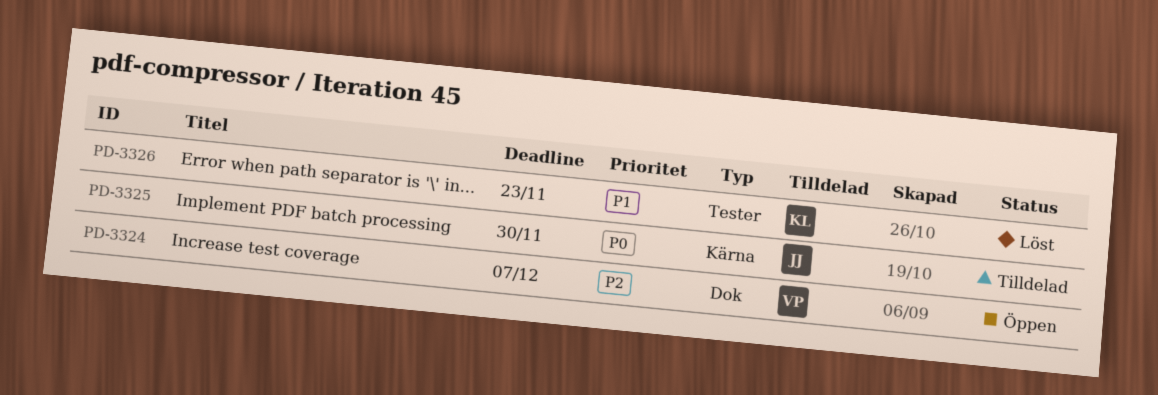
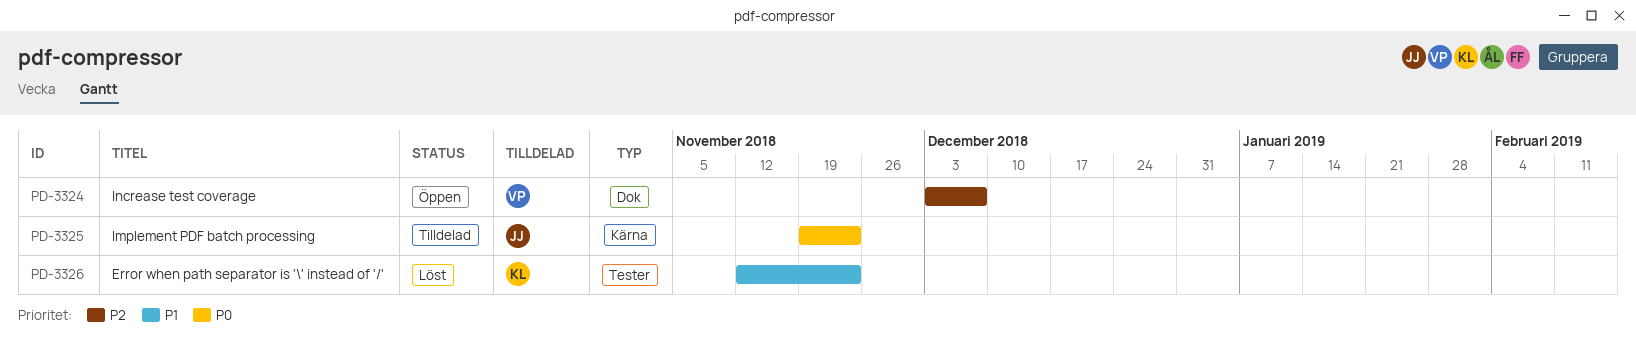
PD-3325, due: Nov 30 -> Nov 23

